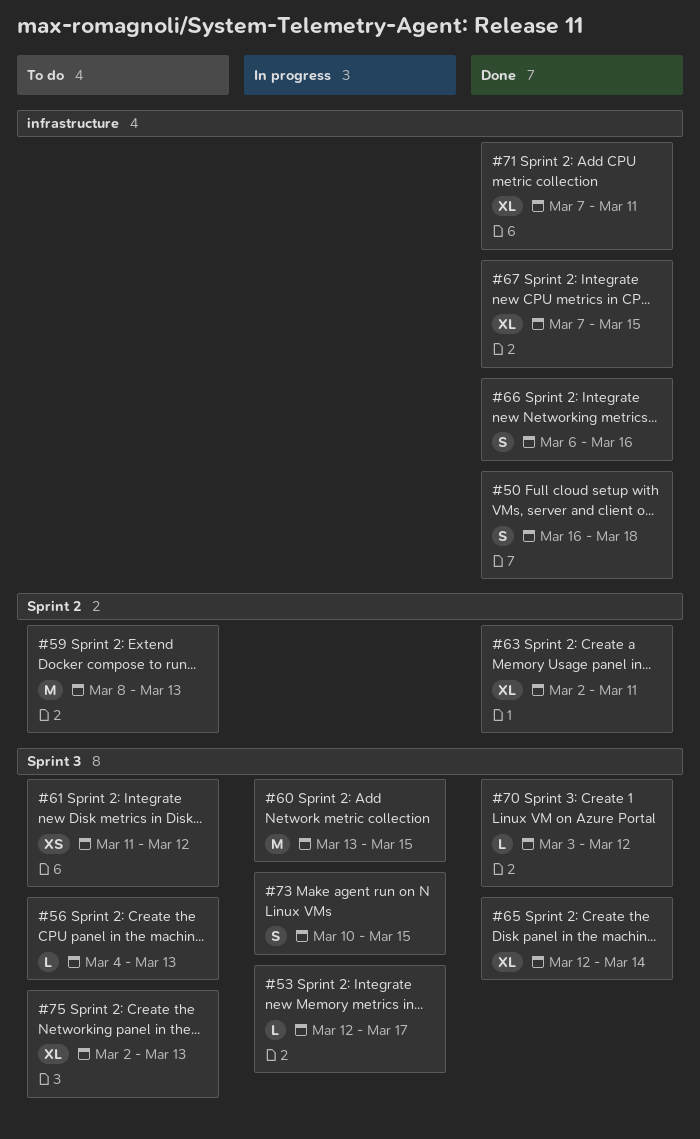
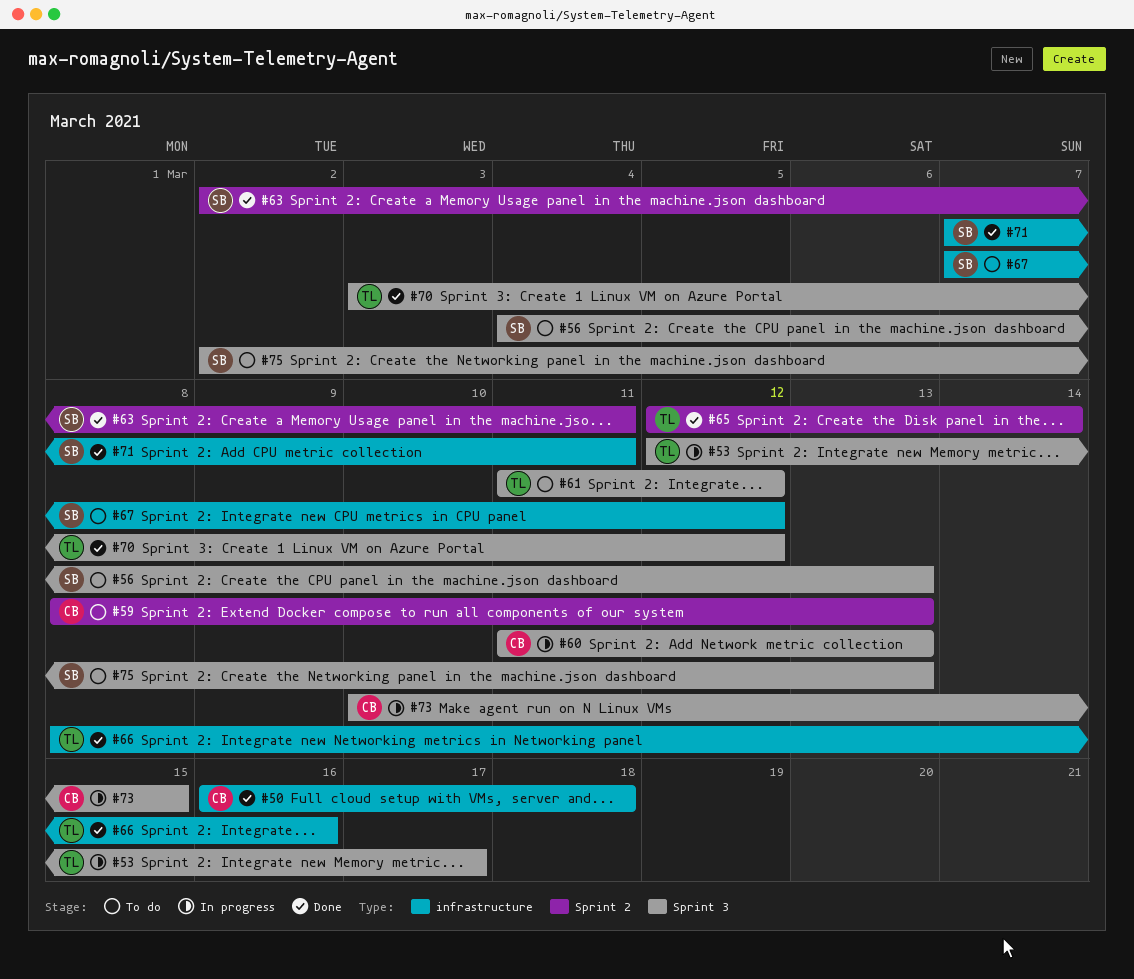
#60, start: Mar 13 -> Mar 11
#60, due: Mar 15 -> Mar 13
#65, label: Sprint 3 -> Sprint 2
#66, start: Mar 6 -> Mar 8
#67, status: Done -> To do
#67, due: Mar 15 -> Mar 12

